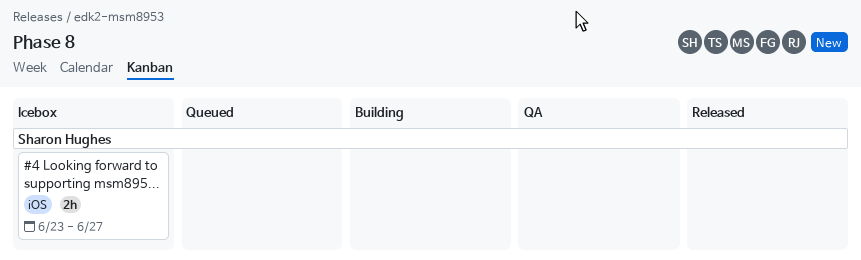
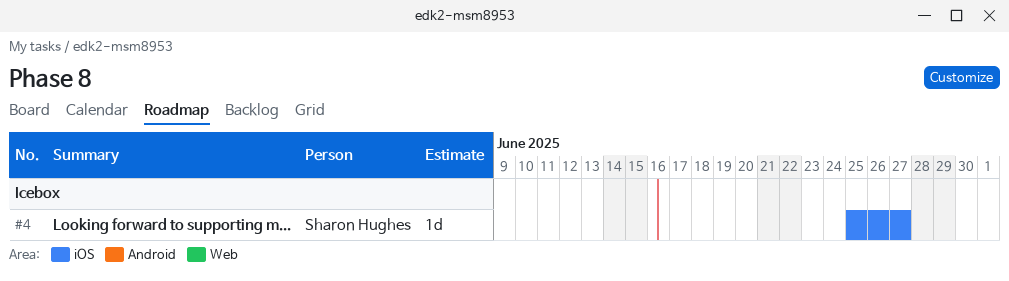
#4, estimate: 2h -> 1d
#4, start: Jun 23 -> Jun 25

